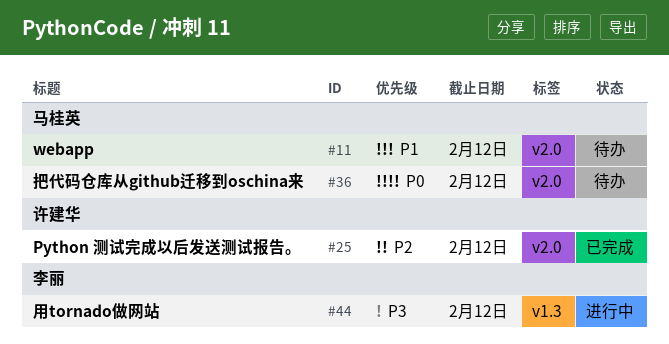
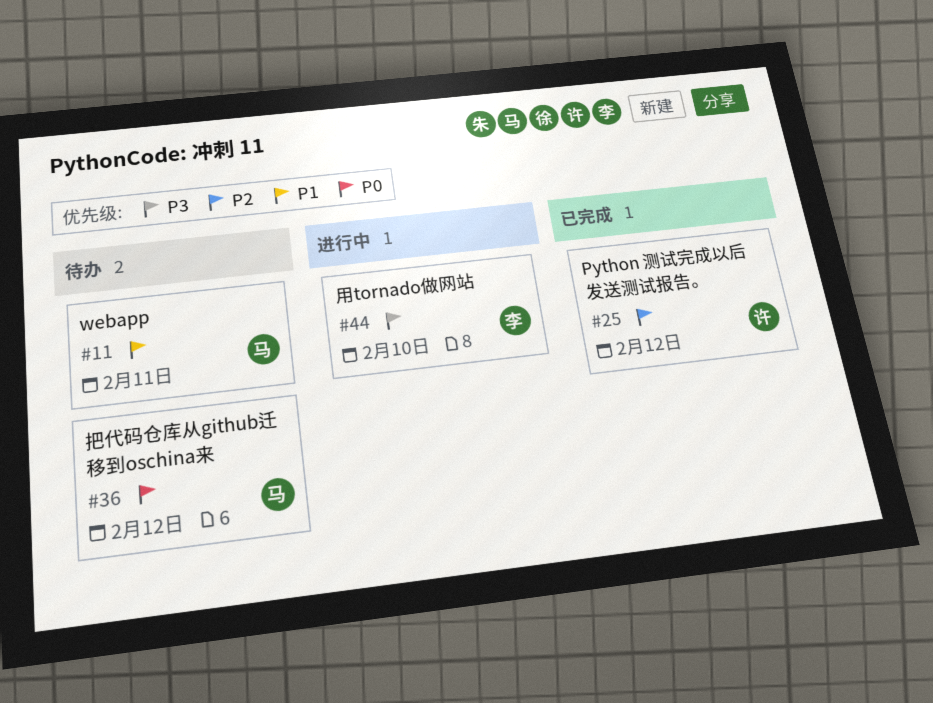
#11, due: Feb 12 -> Feb 11
#44, due: Feb 12 -> Feb 10

